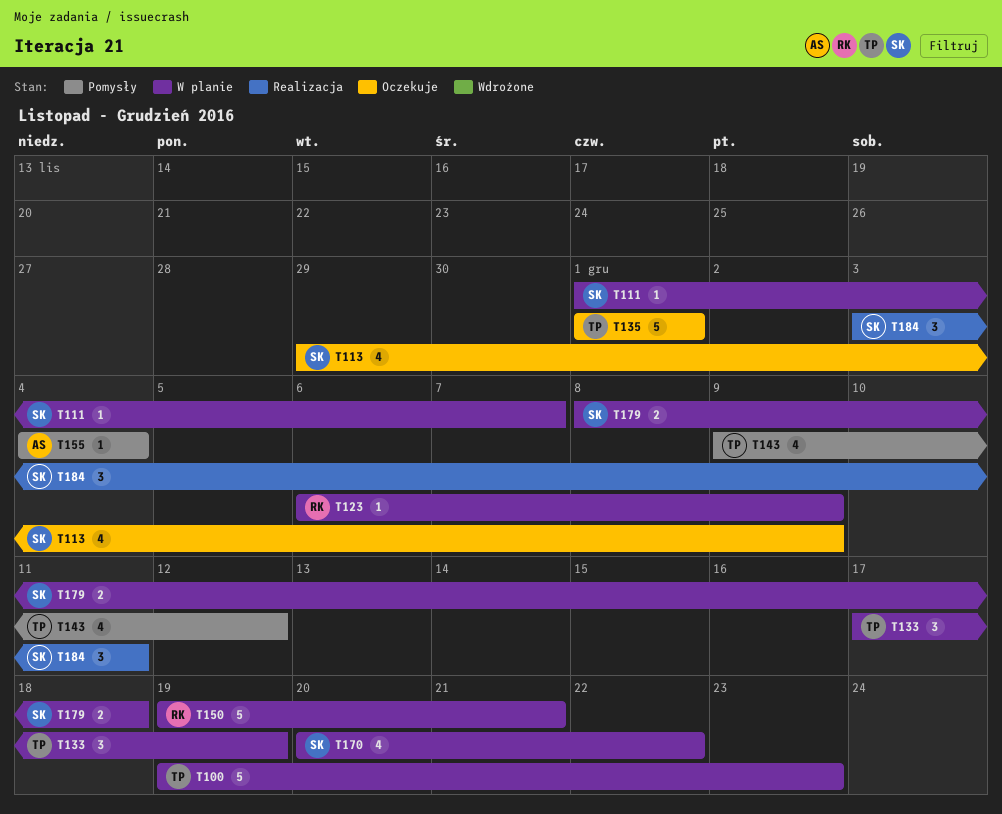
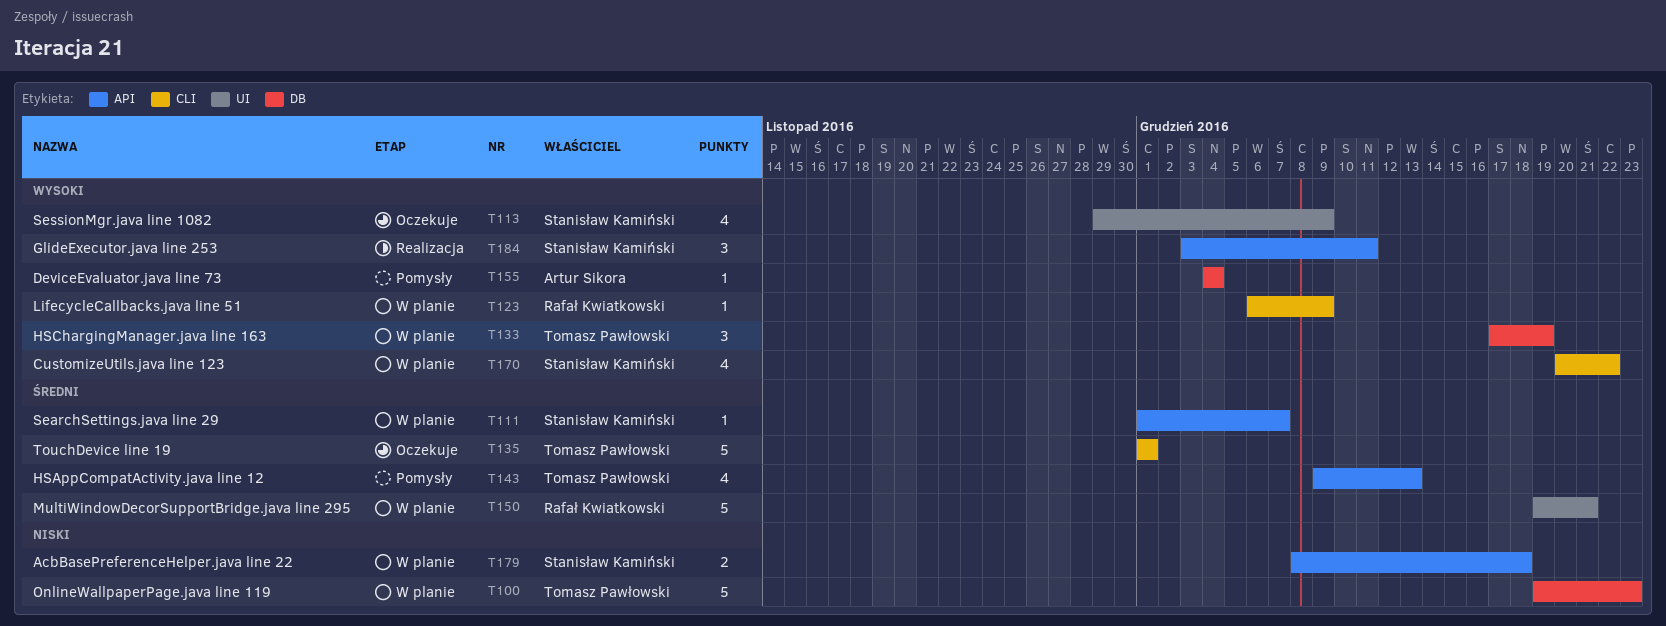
T143, due: Dec 12 -> Dec 13

